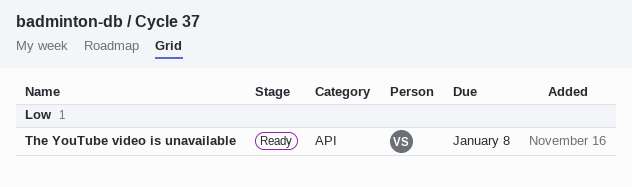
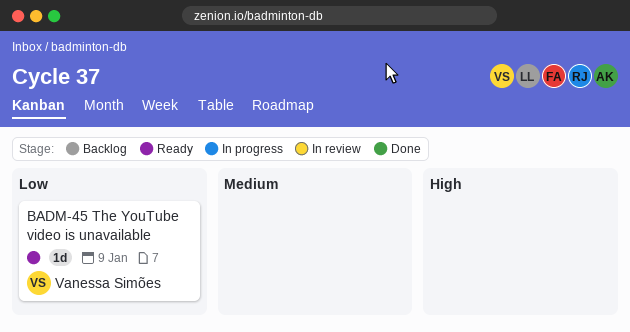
The YouTube video is unavailable, due: Jan 8 -> Jan 9

